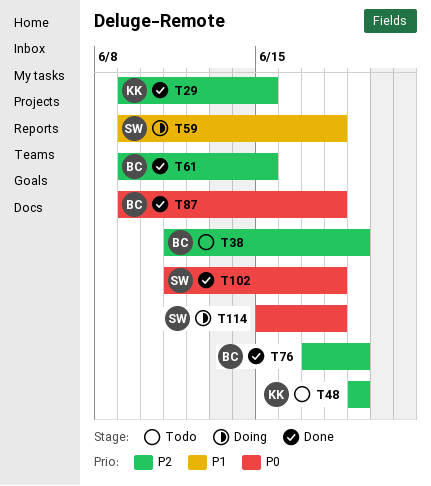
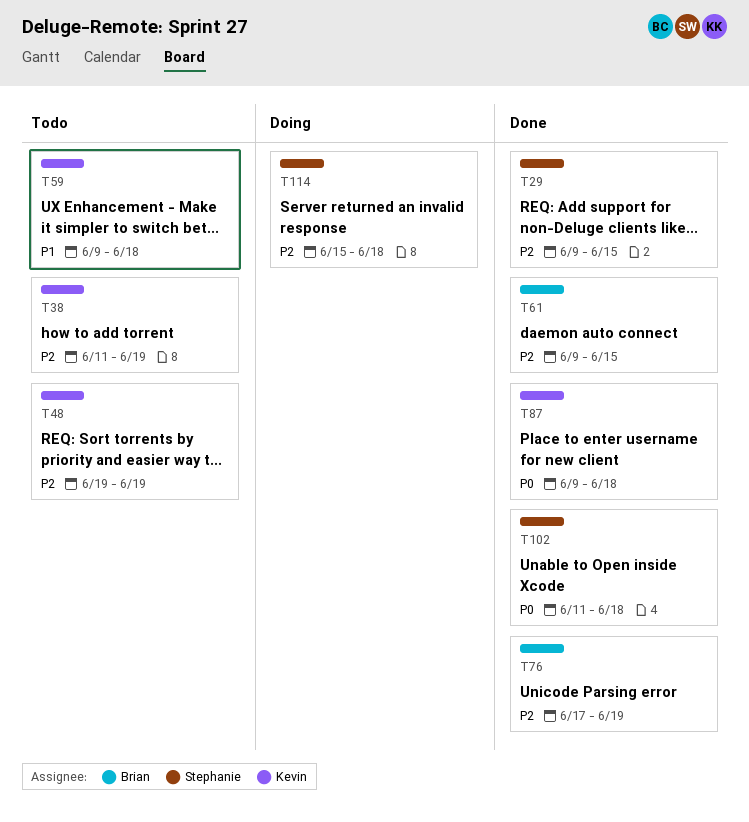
T29, owner: Kevin -> Stephanie
T38, owner: Brian -> Kevin
T59, status: Doing -> Todo
T59, owner: Stephanie -> Kevin
T87, owner: Brian -> Kevin
T114, priority: P0 -> P2

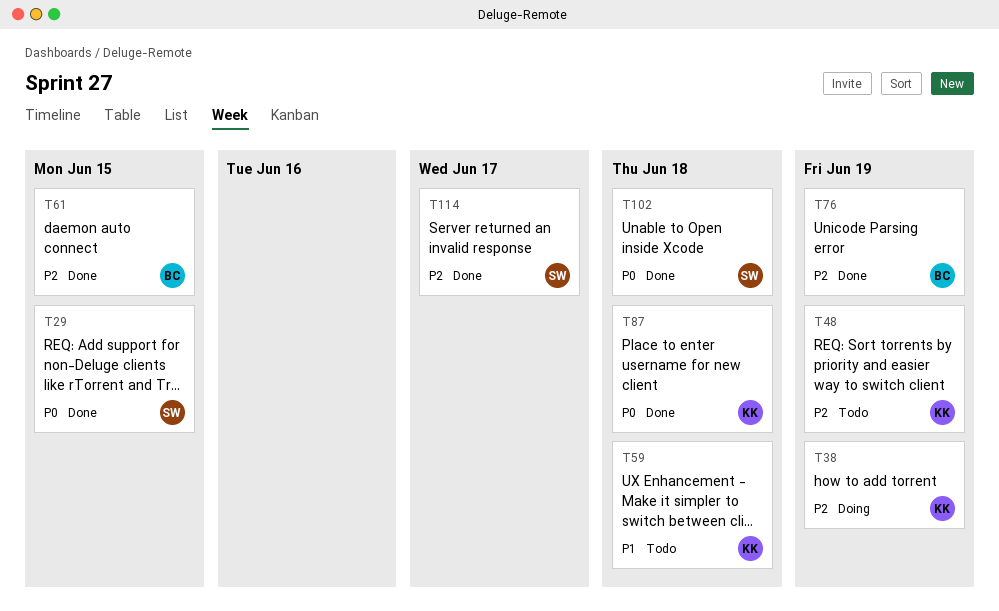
T29, priority: P2 -> P0
T38, status: Todo -> Doing
T114, status: Doing -> Done
T114, due: Jun 18 -> Jun 17

